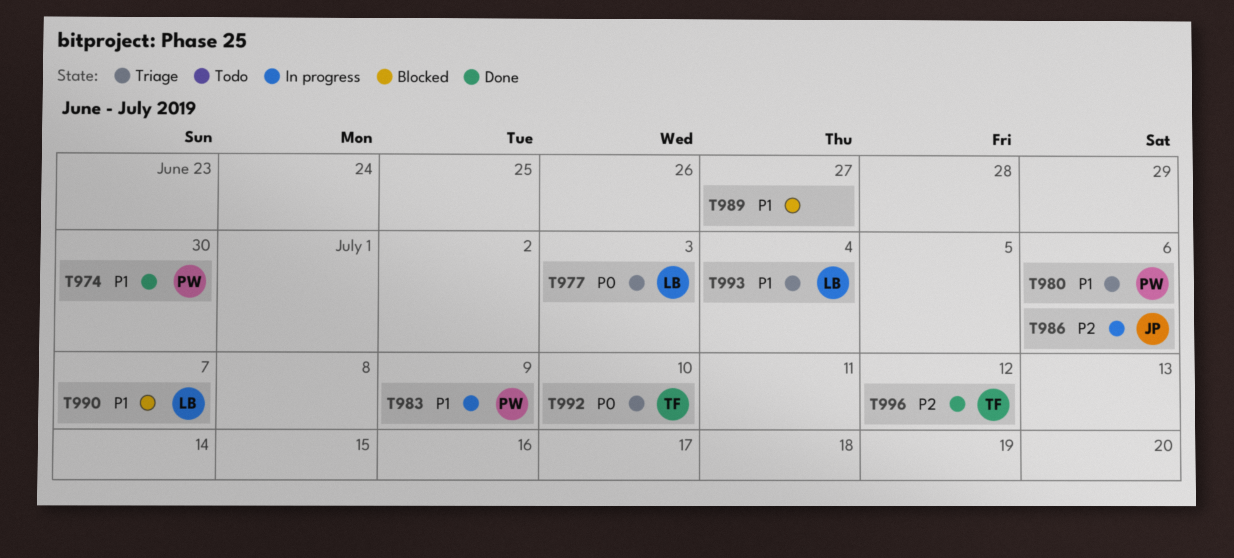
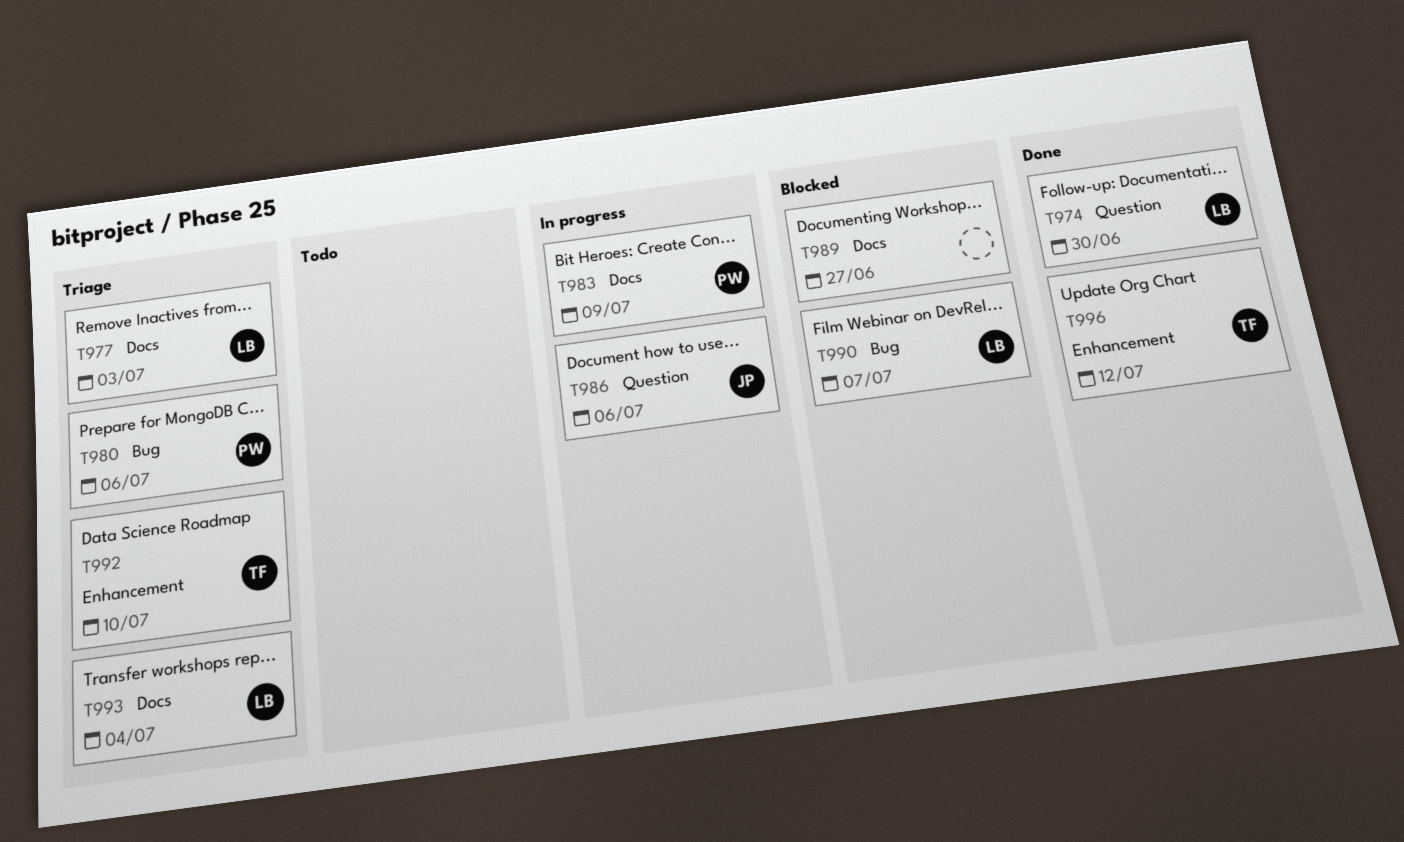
T974, owner: PW -> LB

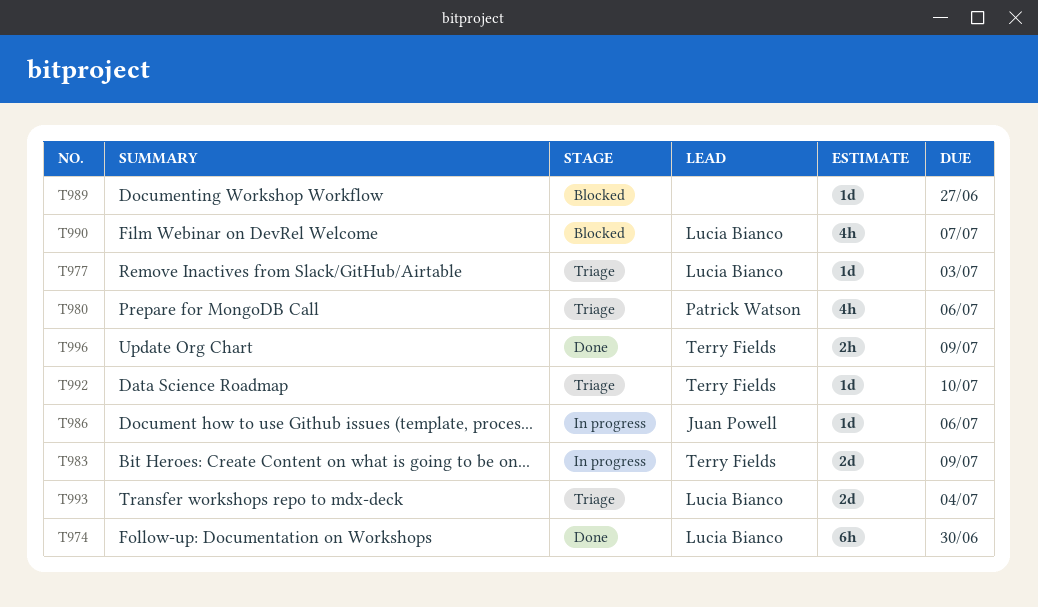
T983, owner: Patrick Watson -> Terry Fields
T996, due: Jul 12 -> Jul 9

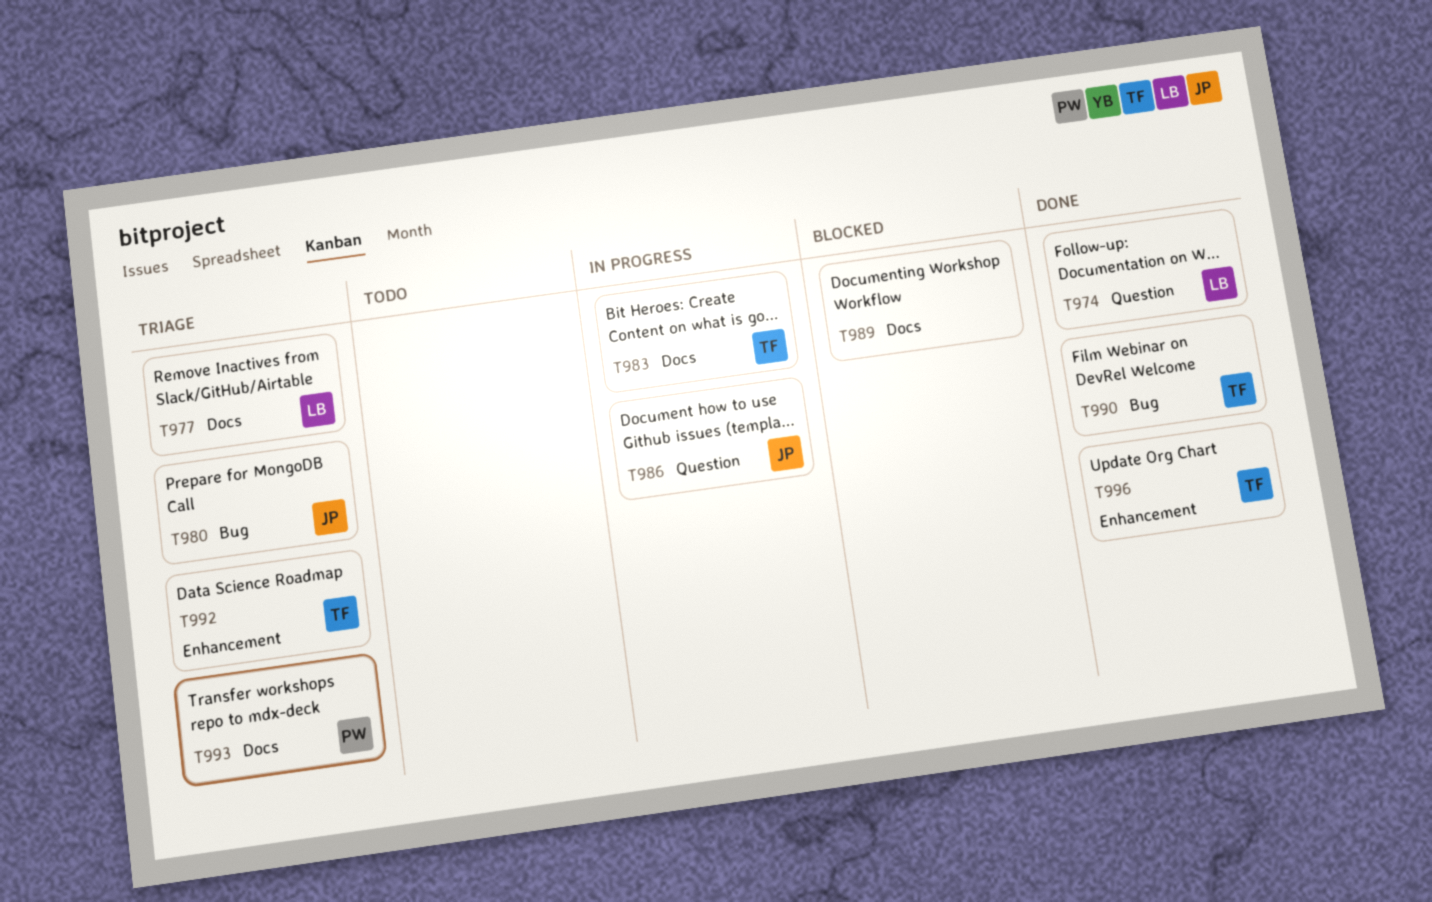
T980, owner: Patrick Watson -> Juan Powell
T990, status: Blocked -> Done
T990, owner: Lucia Bianco -> Terry Fields
T993, owner: Lucia Bianco -> Patrick Watson

